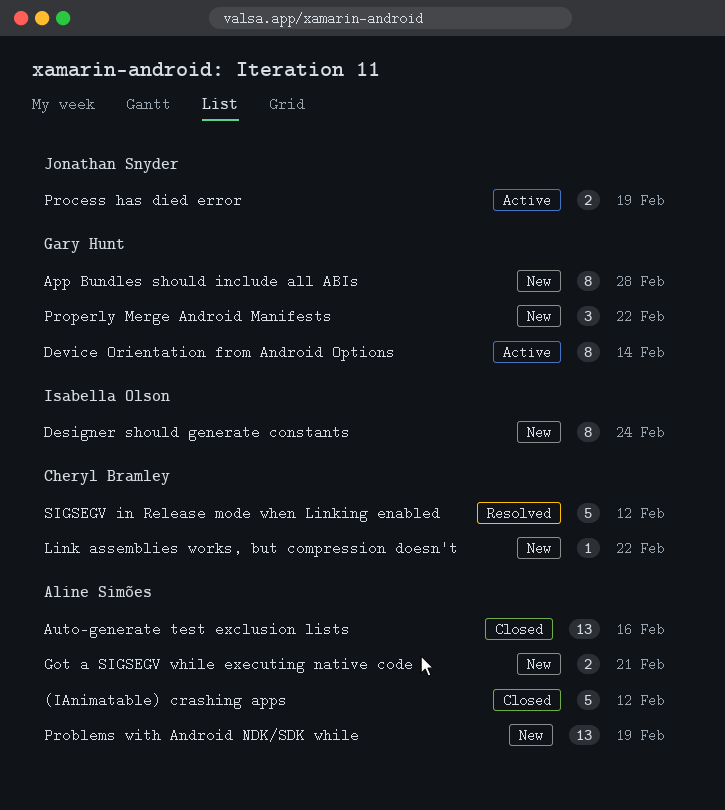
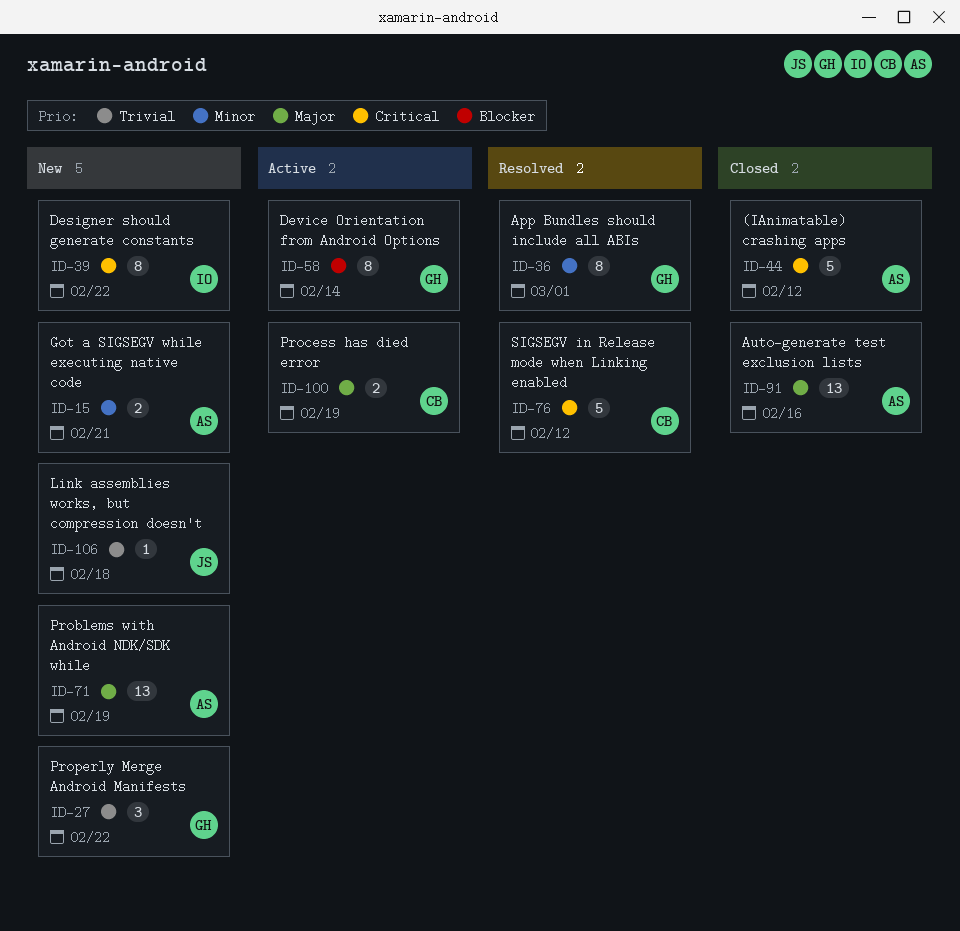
App Bundles should include all ABIs, status: New -> Resolved
App Bundles should include all ABIs, due: Feb 28 -> Mar 1
Designer should generate constants, due: Feb 24 -> Feb 22
Link assemblies works, but compression doesn't, owner: Cheryl Bramley -> Jonathan Snyder
Link assemblies works, but compression doesn't, due: Feb 22 -> Feb 18
Process has died error, owner: Jonathan Snyder -> Cheryl Bramley

